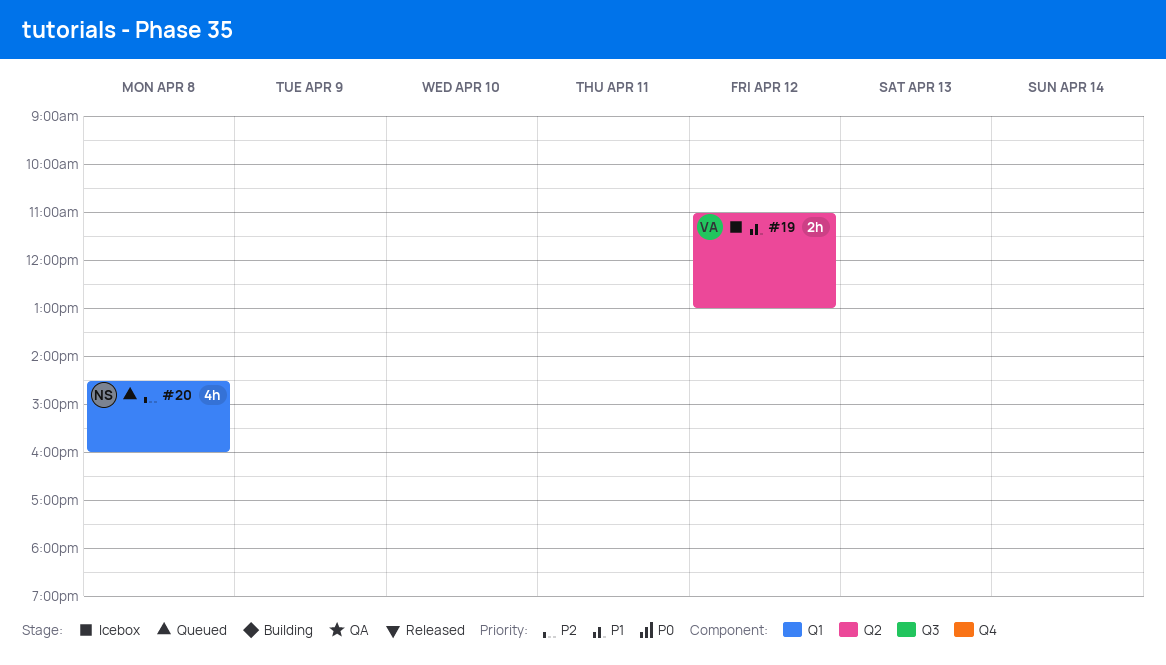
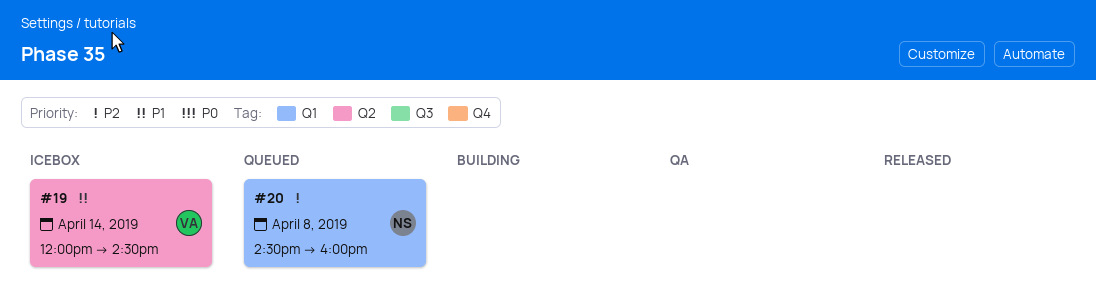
#19, day: Apr 12 -> Apr 14
#19, begins: 11:00 -> 12:00
#19, ends: 13:00 -> 14:30

